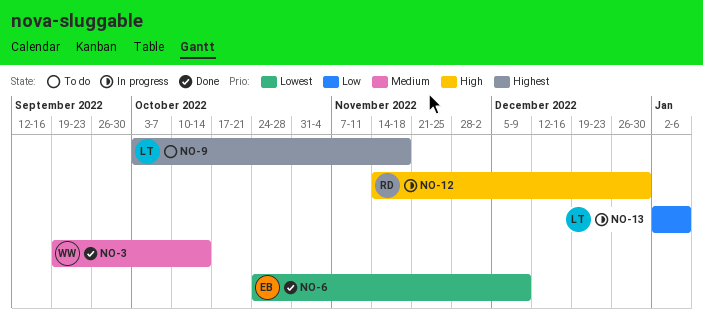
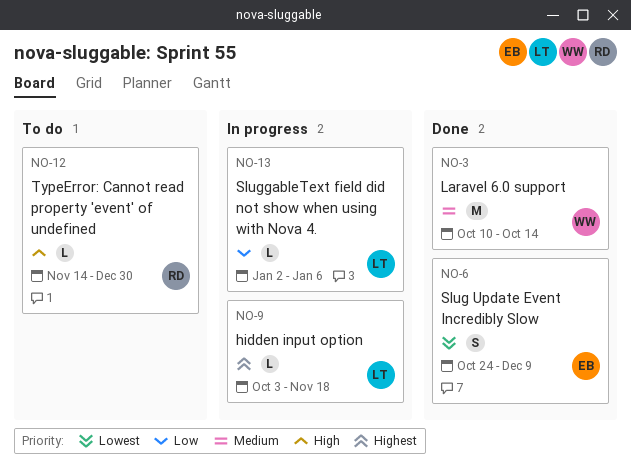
NO-3, start: Sep 19 -> Oct 10
NO-9, status: To do -> In progress
NO-12, status: In progress -> To do

